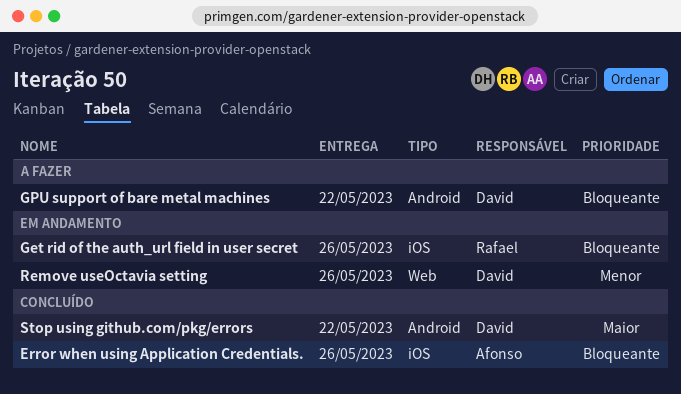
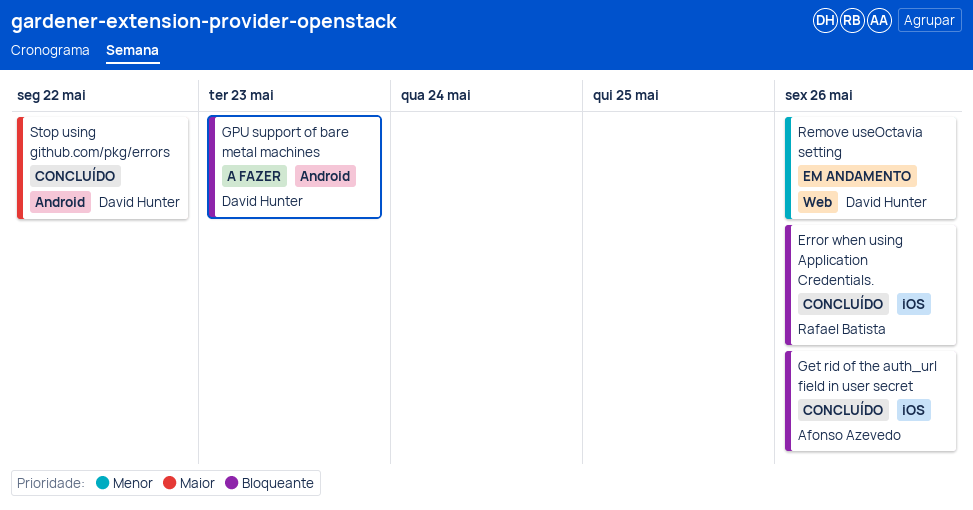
Error when using Application Credentials., owner: Afonso Azevedo -> Rafael Batista
Get rid of the auth_url field in user secret, status: Em andamento -> Concluído
Get rid of the auth_url field in user secret, owner: Rafael Batista -> Afonso Azevedo
GPU support of bare metal machines, due: May 22 -> May 23

